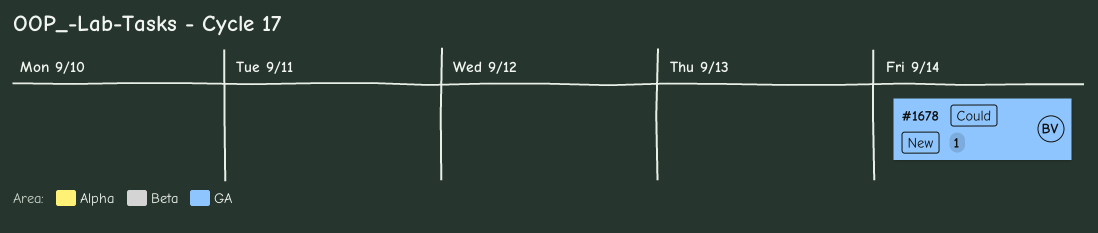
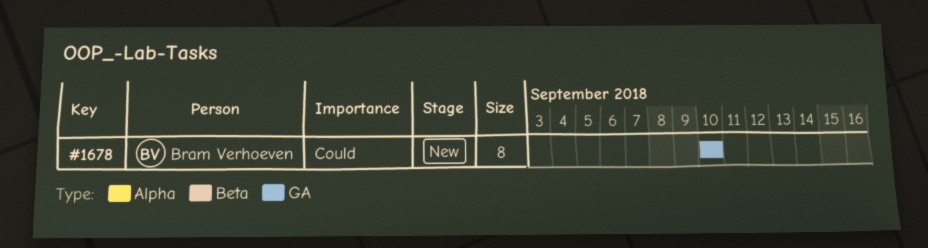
#1678, estimate: 1 -> 8
#1678, due: Sep 14 -> Sep 10

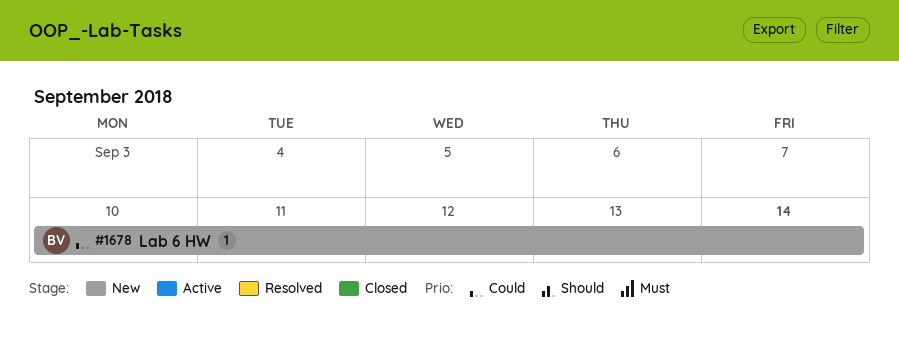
#1678, estimate: 8 -> 1
#1678, due: Sep 10 -> Sep 14

